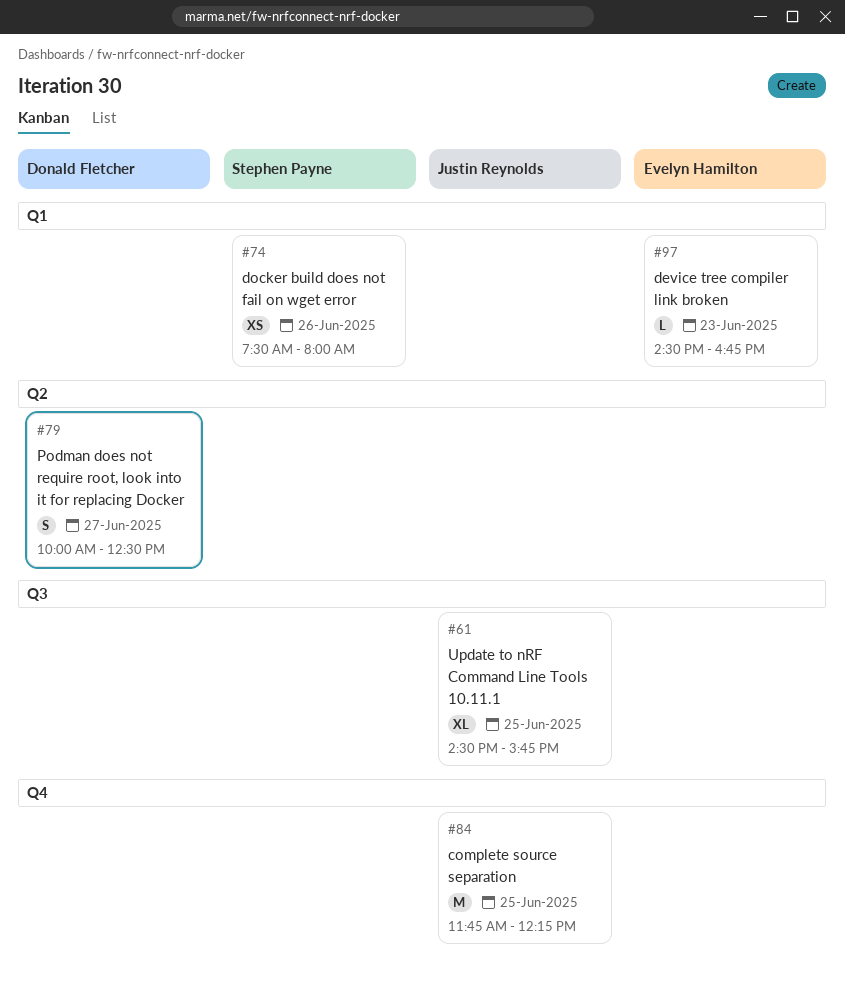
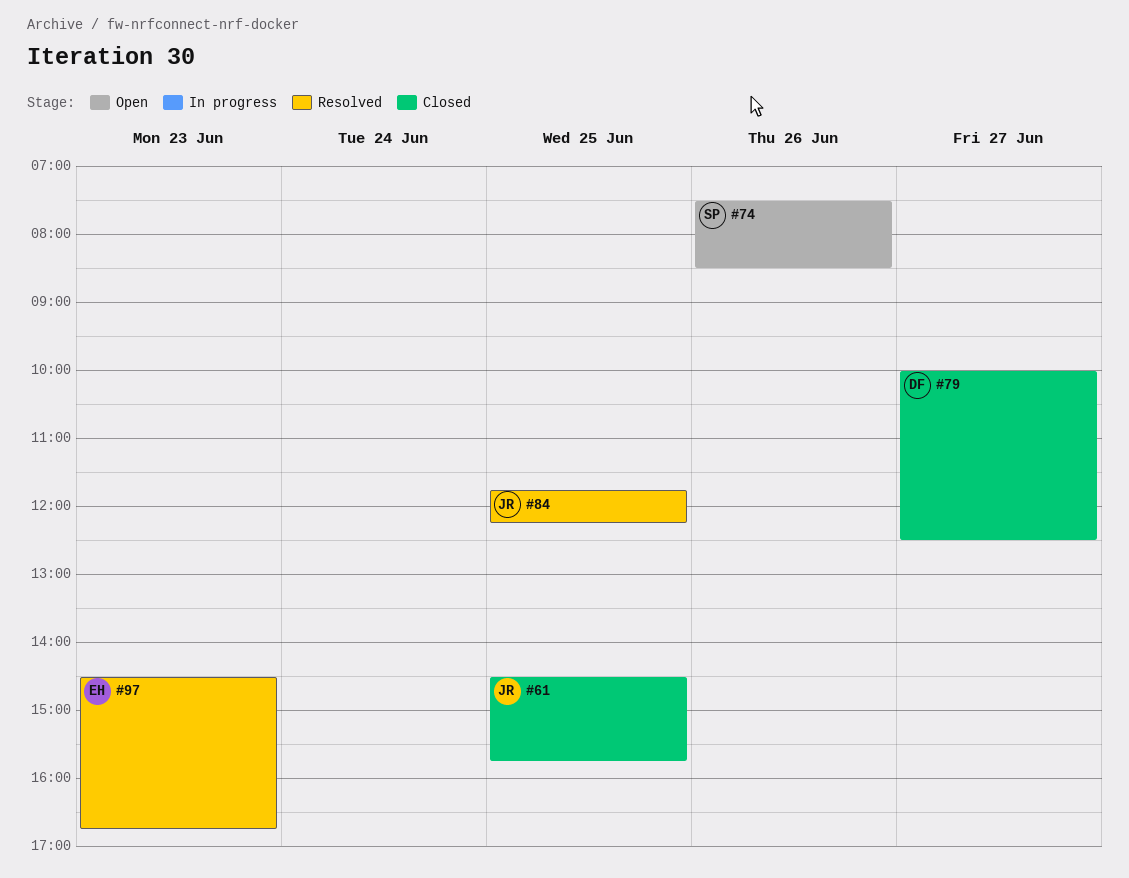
#74, ends: 08:00 -> 08:30

